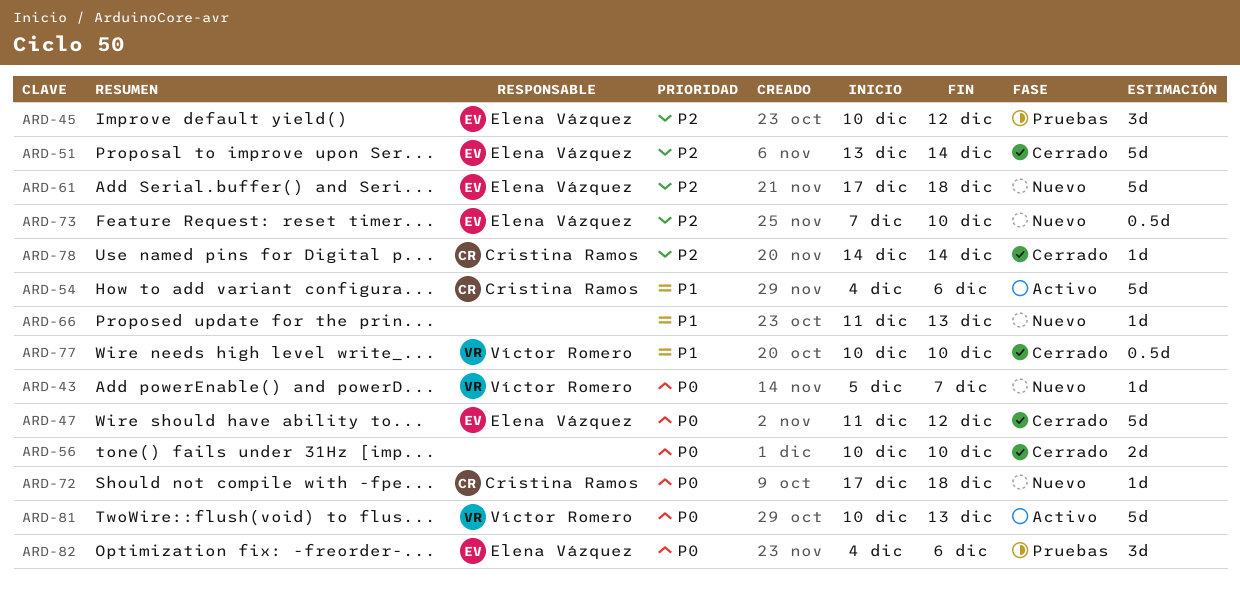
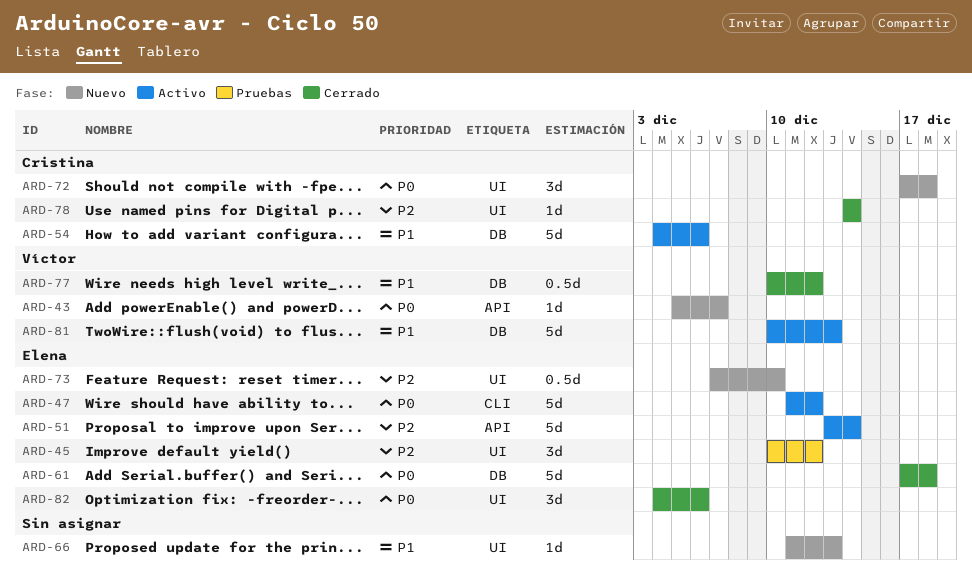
ARD-47, status: Cerrado -> Activo
ARD-51, status: Cerrado -> Activo
ARD-56: present -> none
ARD-61, status: Nuevo -> Cerrado
ARD-61, priority: P2 -> P0
ARD-72, estimate: 1d -> 3d
ARD-77, due: Dec 10 -> Dec 12
ARD-81, priority: P0 -> P1
ARD-82, status: Pruebas -> Cerrado

